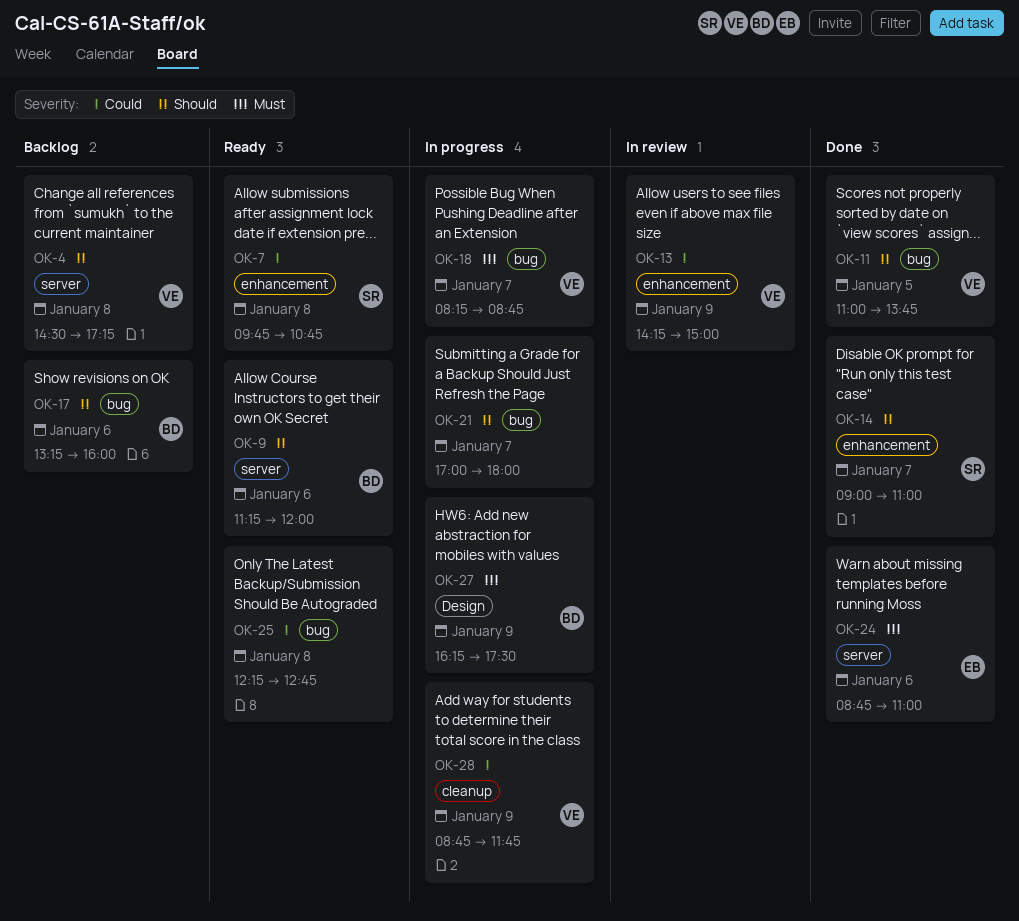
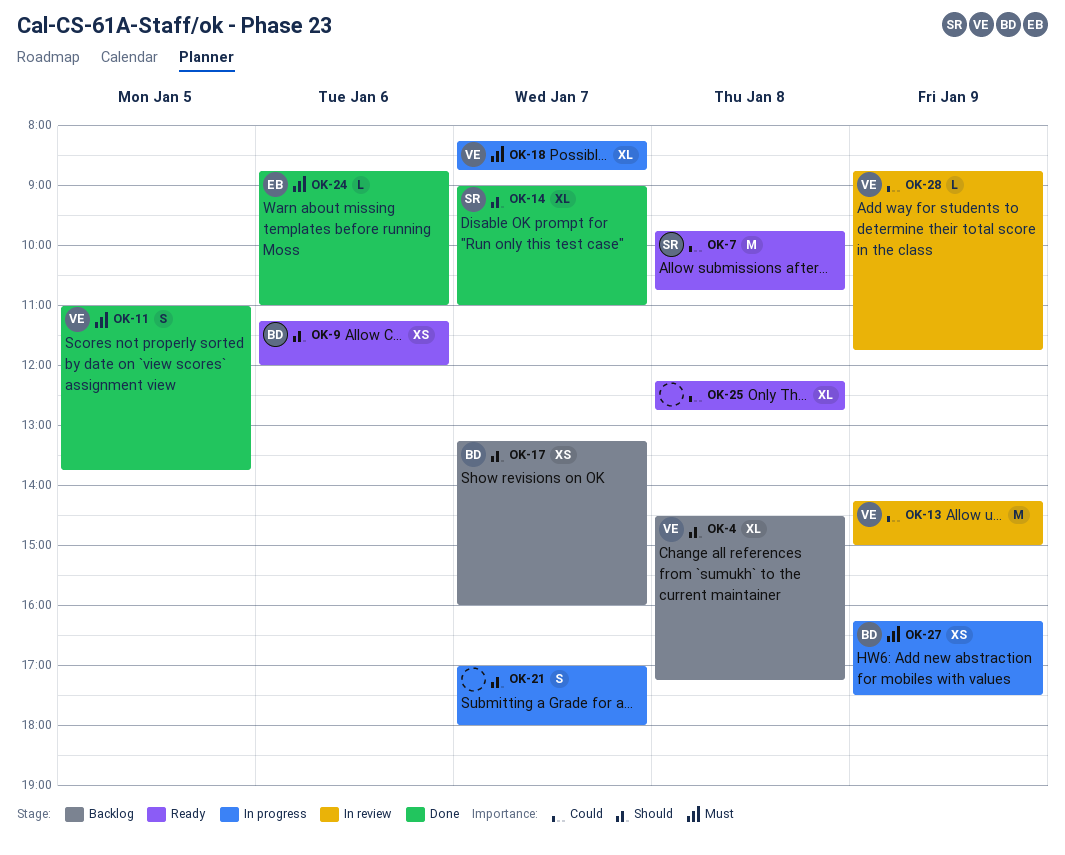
OK-11, priority: Should -> Must
OK-17, day: Jan 6 -> Jan 7
OK-28, status: In progress -> In review

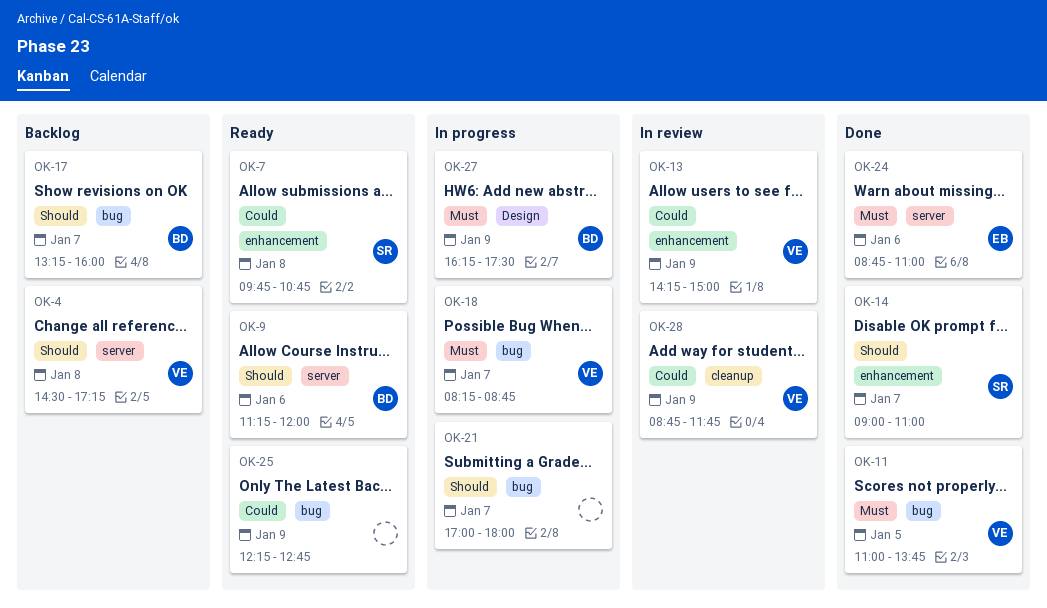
OK-25, day: Jan 8 -> Jan 9

